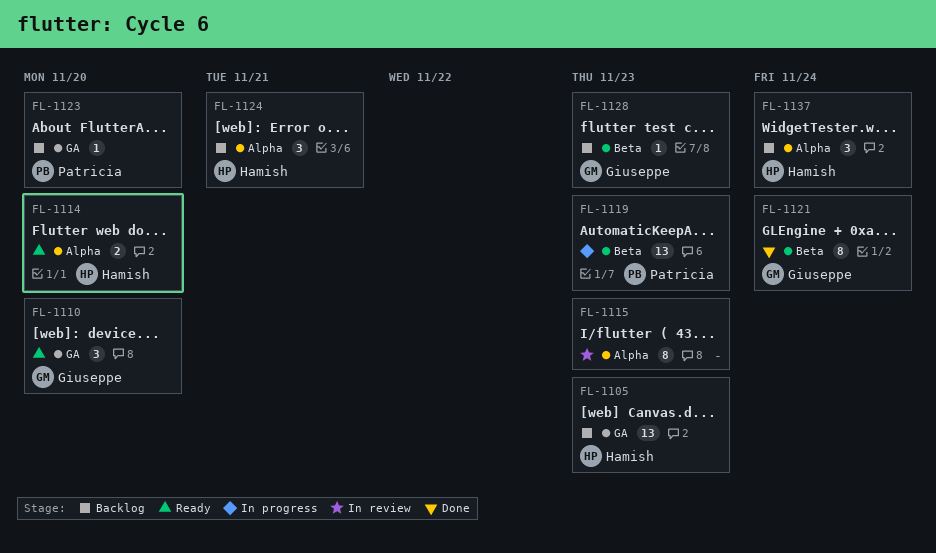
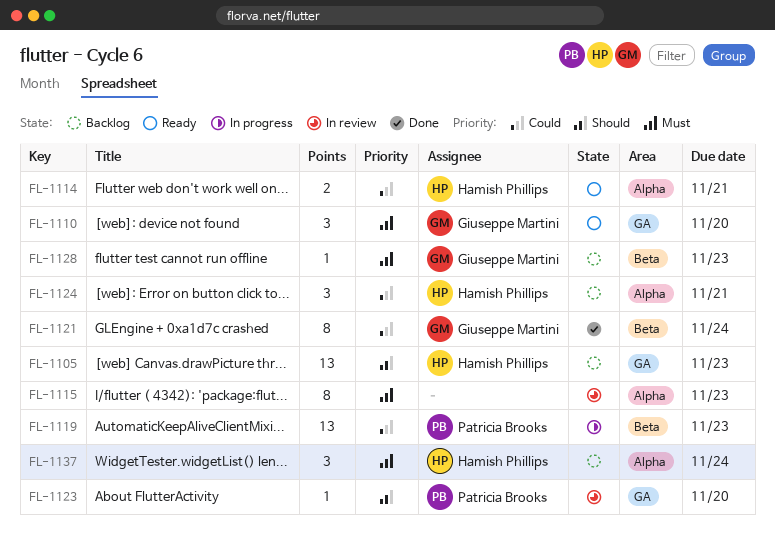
FL-1114, due: Nov 20 -> Nov 21
FL-1123, status: Backlog -> In review

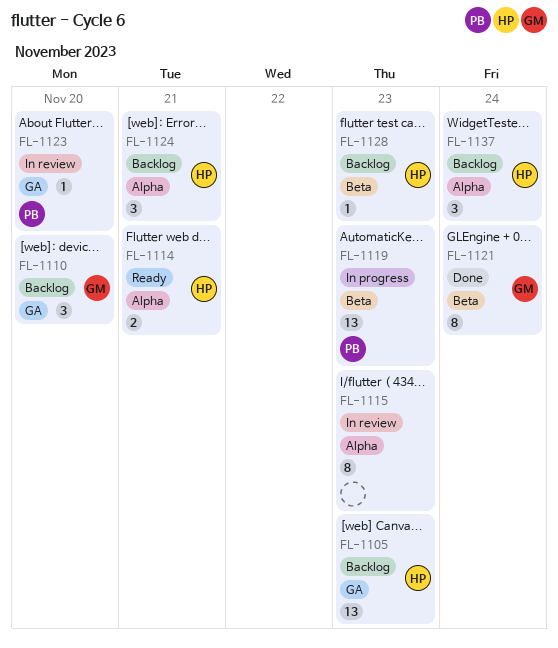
FL-1110, status: Ready -> Backlog
FL-1128, owner: Giuseppe Martini -> Hamish Phillips

